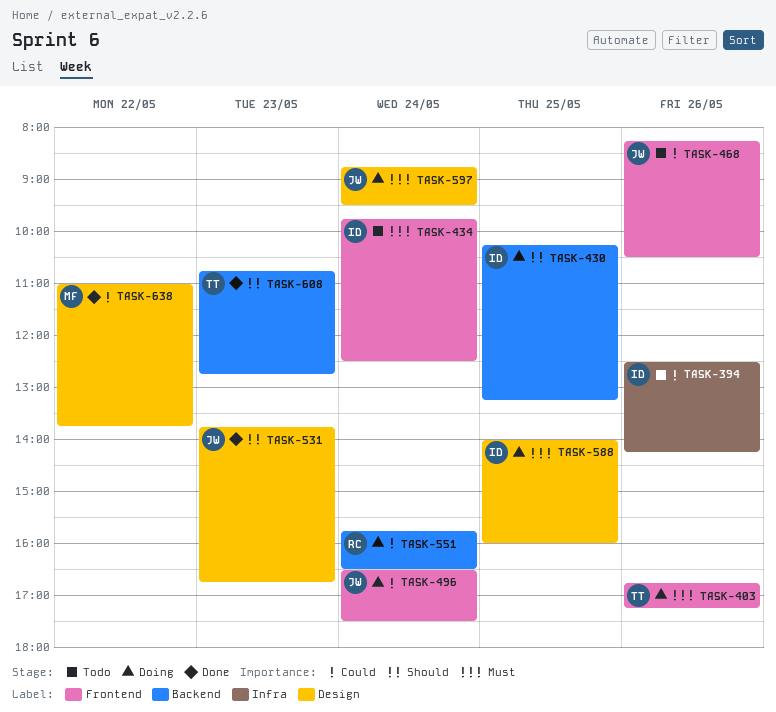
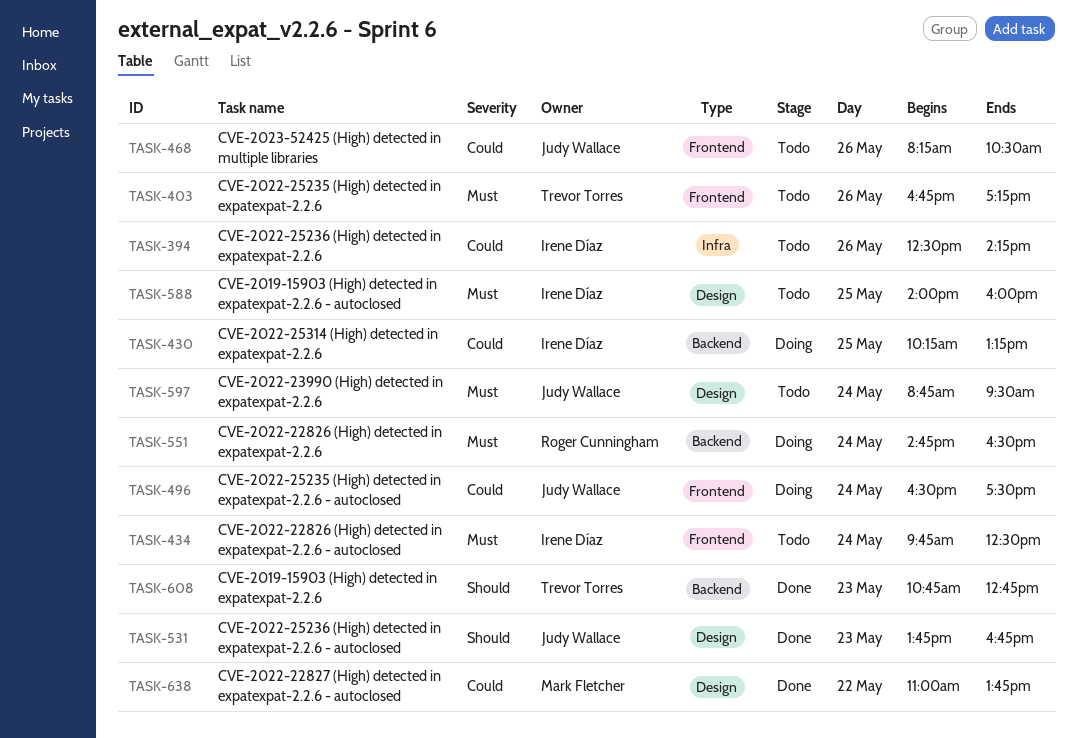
TASK-403, status: Doing -> Todo
TASK-430, priority: Should -> Could
TASK-551, priority: Could -> Must
TASK-551, begins: 15:45 -> 14:45
TASK-588, status: Doing -> Todo
TASK-597, status: Doing -> Todo

